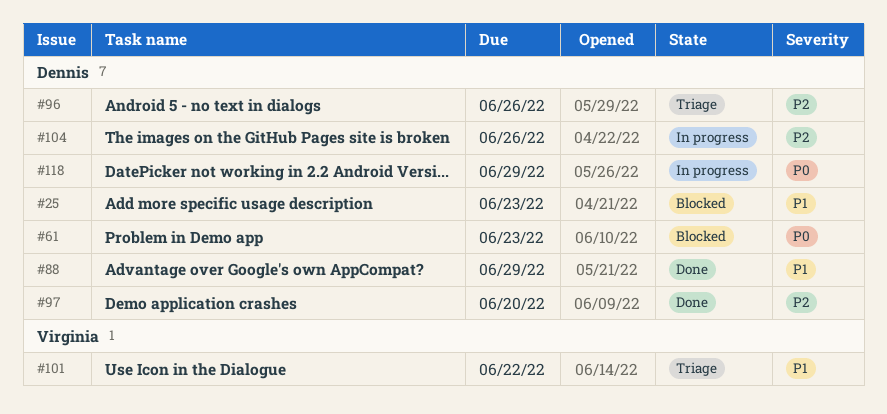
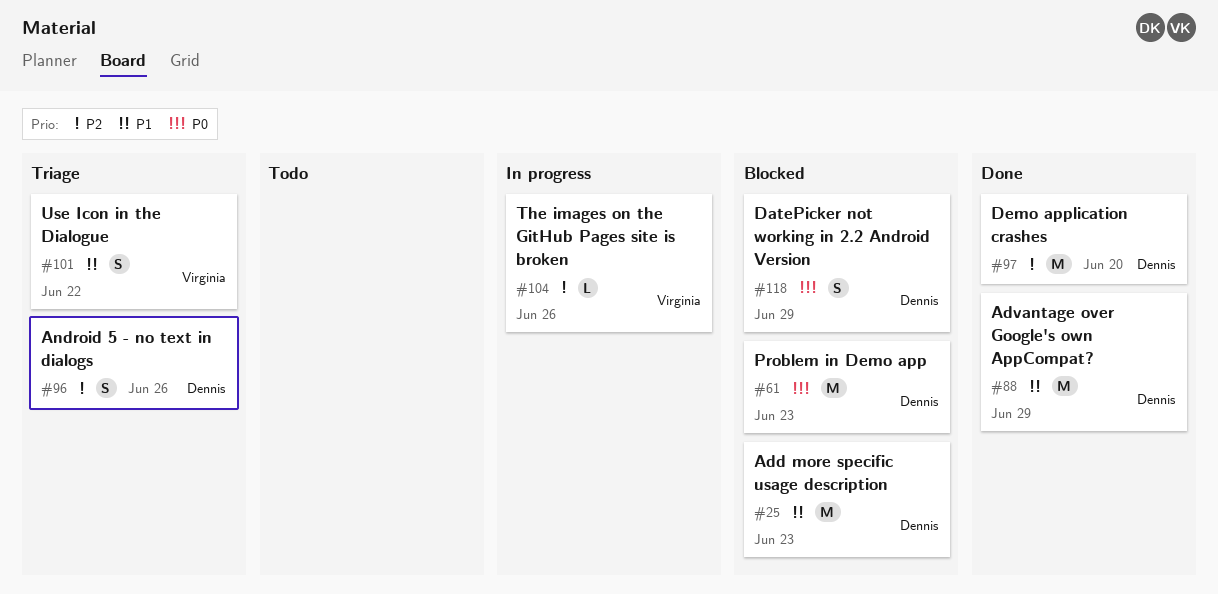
#104, owner: Dennis -> Virginia
#118, status: In progress -> Blocked

